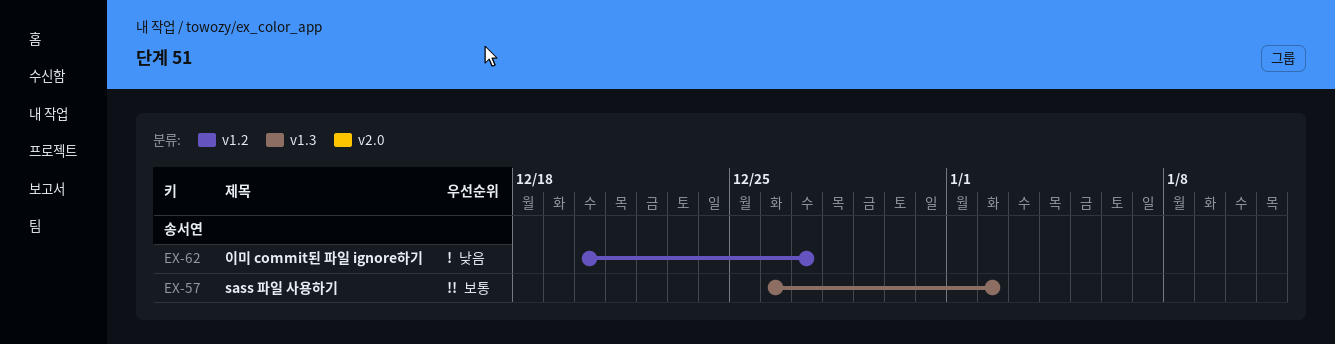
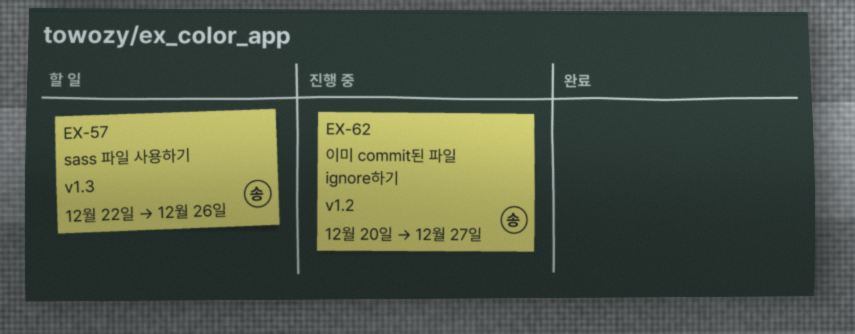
EX-57, start: Dec 26 -> Dec 22
EX-57, due: Jan 2 -> Dec 26

